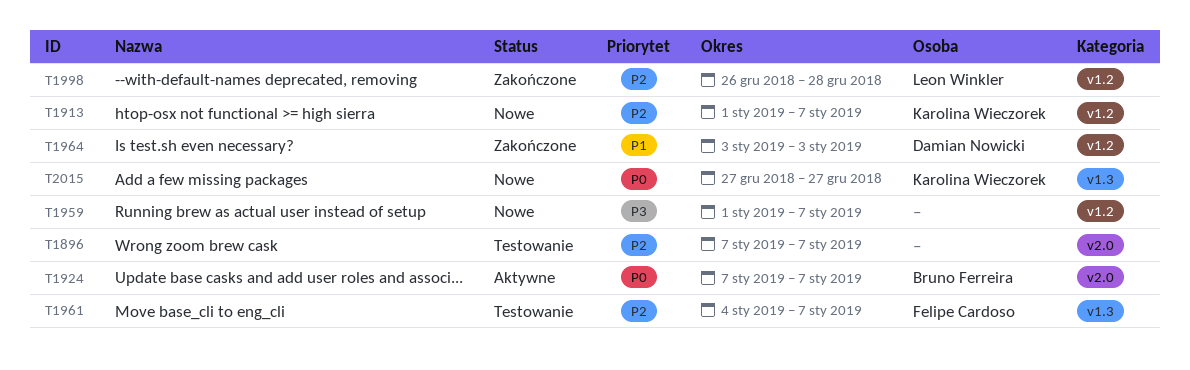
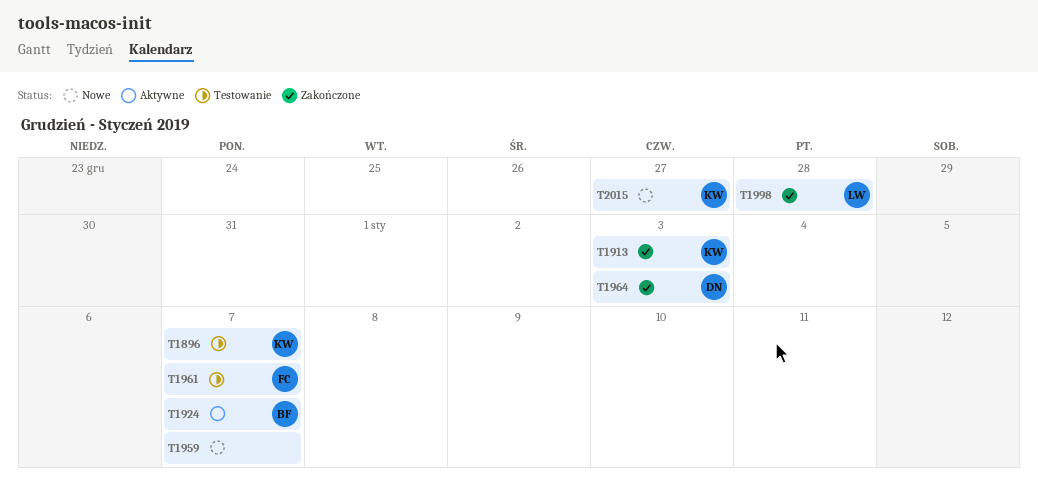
T1896, owner: none -> Karolina Wieczorek
T1913, status: Nowe -> Zakończone
T1913, due: Jan 7 -> Jan 3

